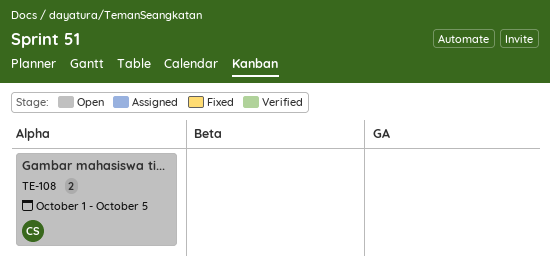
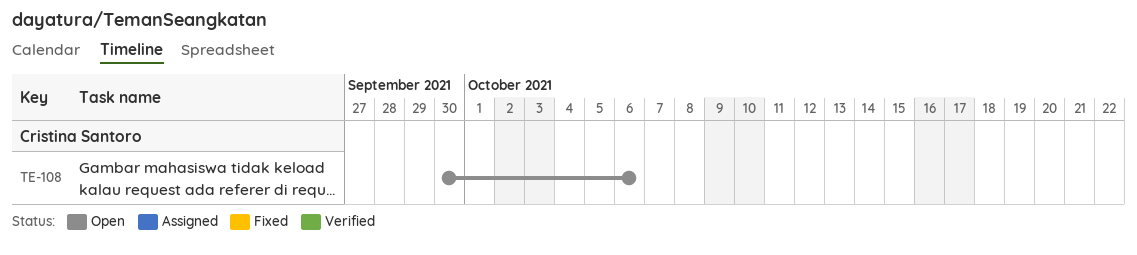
TE-108, start: Oct 1 -> Sep 30
TE-108, due: Oct 5 -> Oct 6

